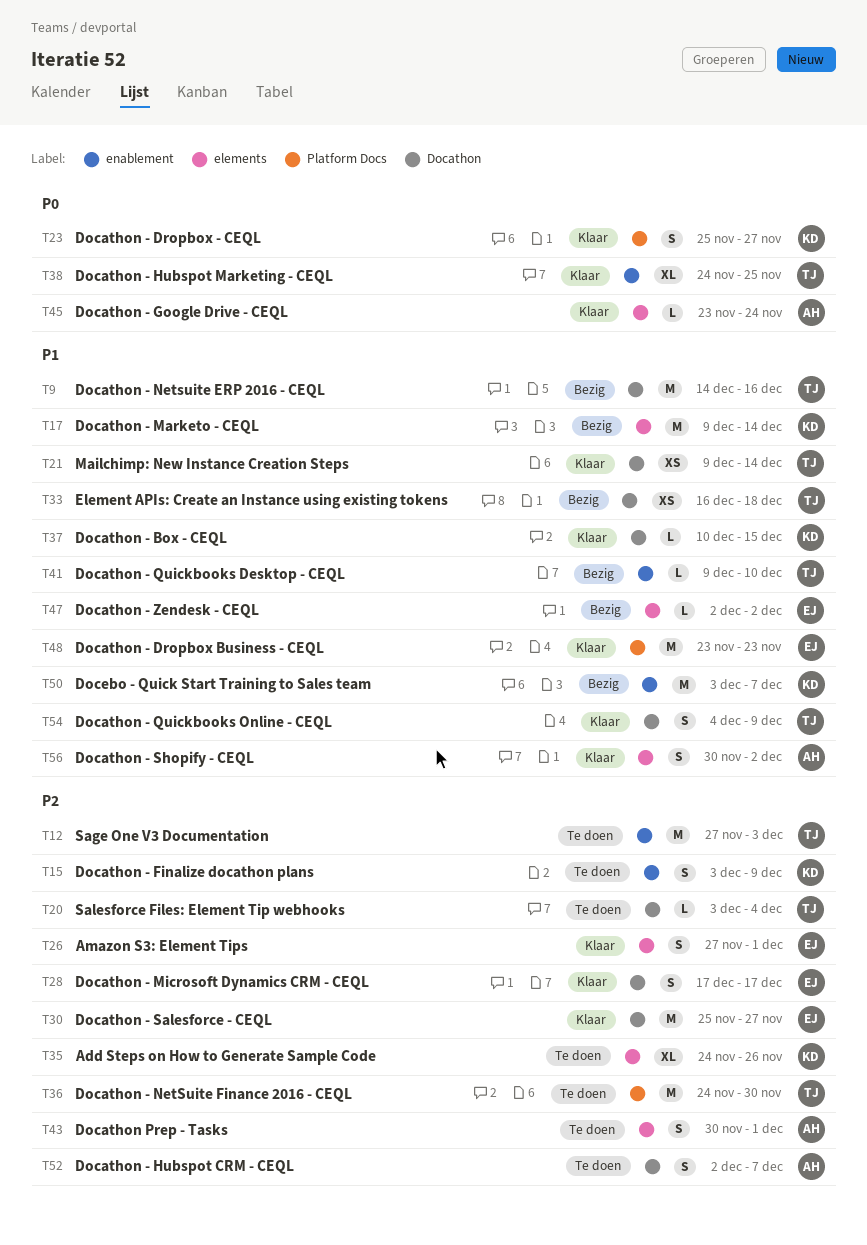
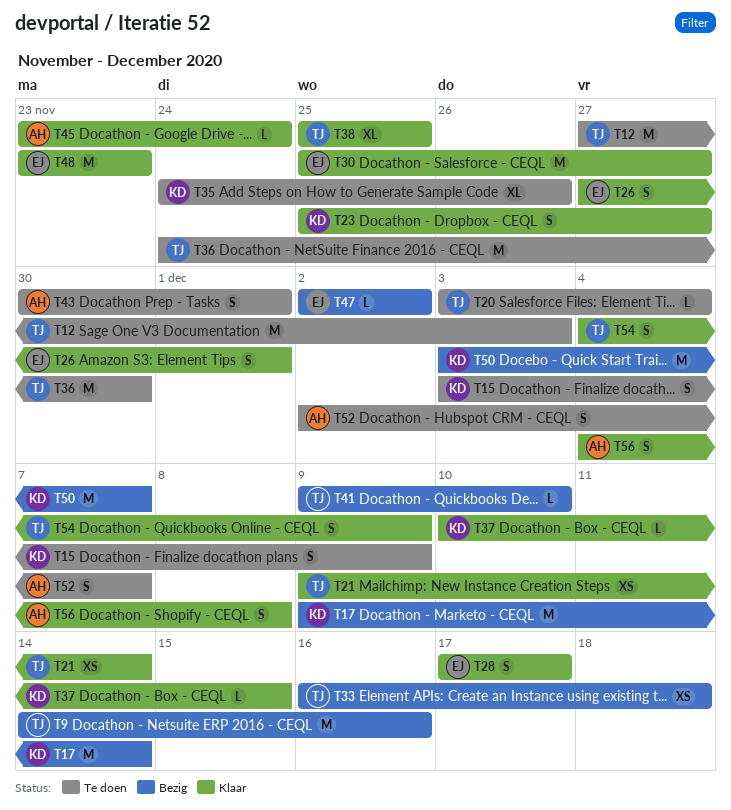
T38, start: Nov 24 -> Nov 25
T56, start: Nov 30 -> Dec 4
T56, due: Dec 2 -> Dec 8

